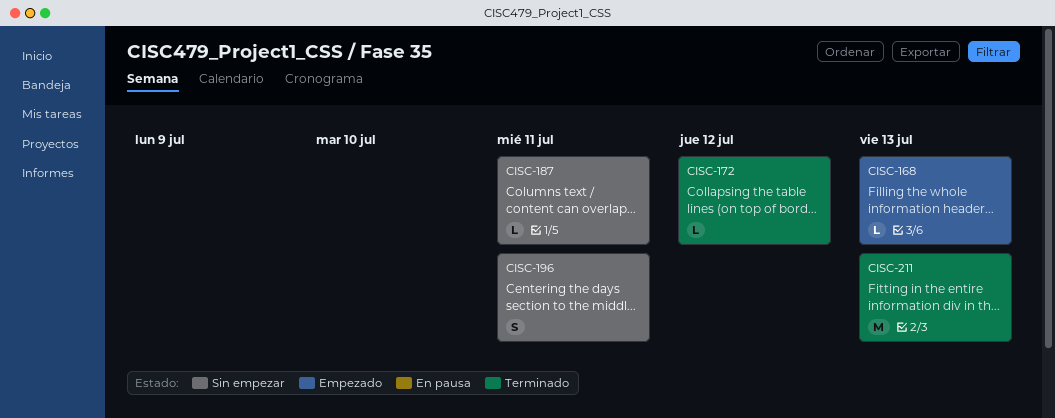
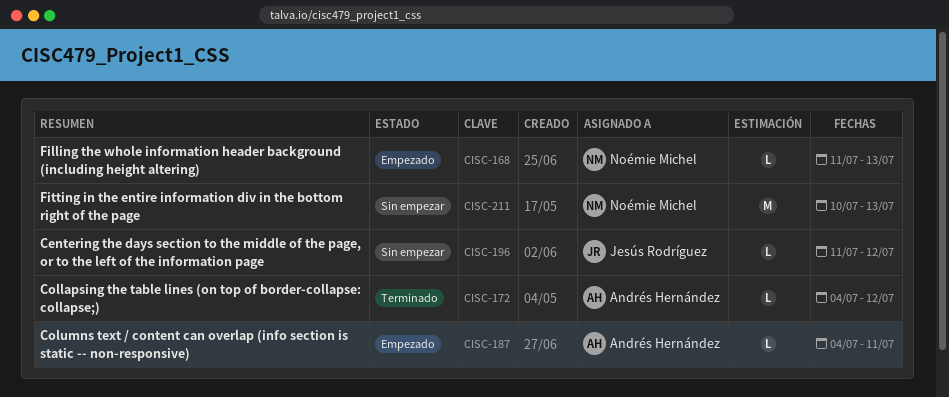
CISC-187, status: Sin empezar -> Empezado
CISC-196, estimate: S -> L
CISC-196, due: Jul 11 -> Jul 12
CISC-211, status: Terminado -> Sin empezar

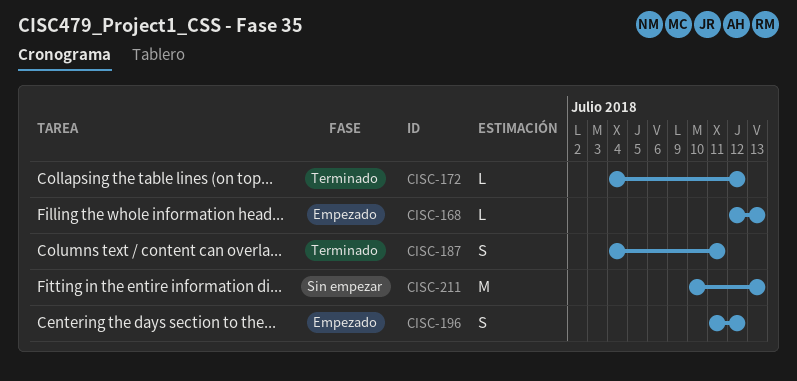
CISC-168, start: Jul 11 -> Jul 12
CISC-187, status: Empezado -> Terminado
CISC-187, estimate: L -> S
CISC-196, status: Sin empezar -> Empezado
CISC-196, estimate: L -> S

